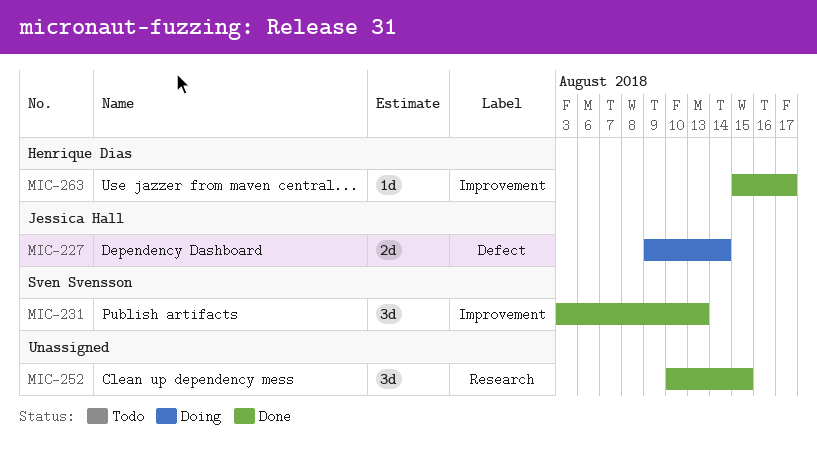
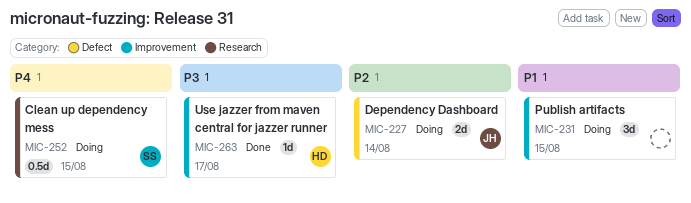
MIC-231, status: Done -> Doing
MIC-231, owner: Sven Svensson -> none
MIC-231, due: Aug 13 -> Aug 15
MIC-252, status: Done -> Doing
MIC-252, owner: none -> Sven Svensson
MIC-252, estimate: 3d -> 0.5d

